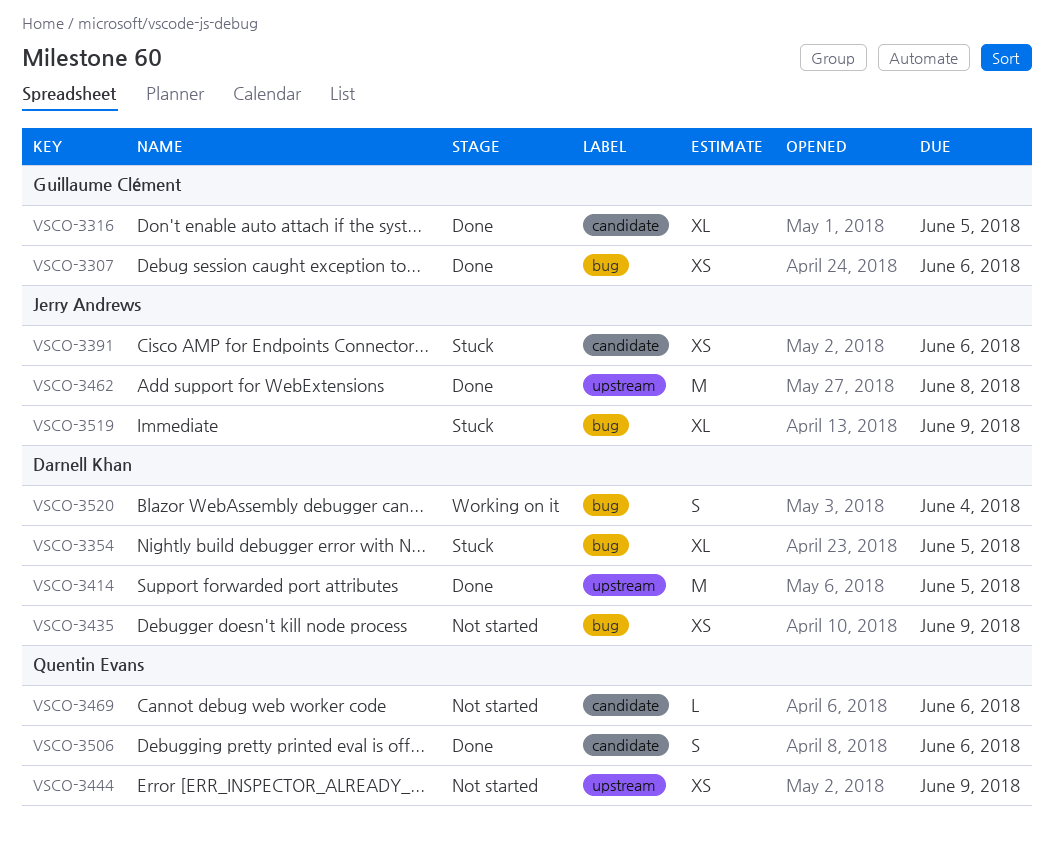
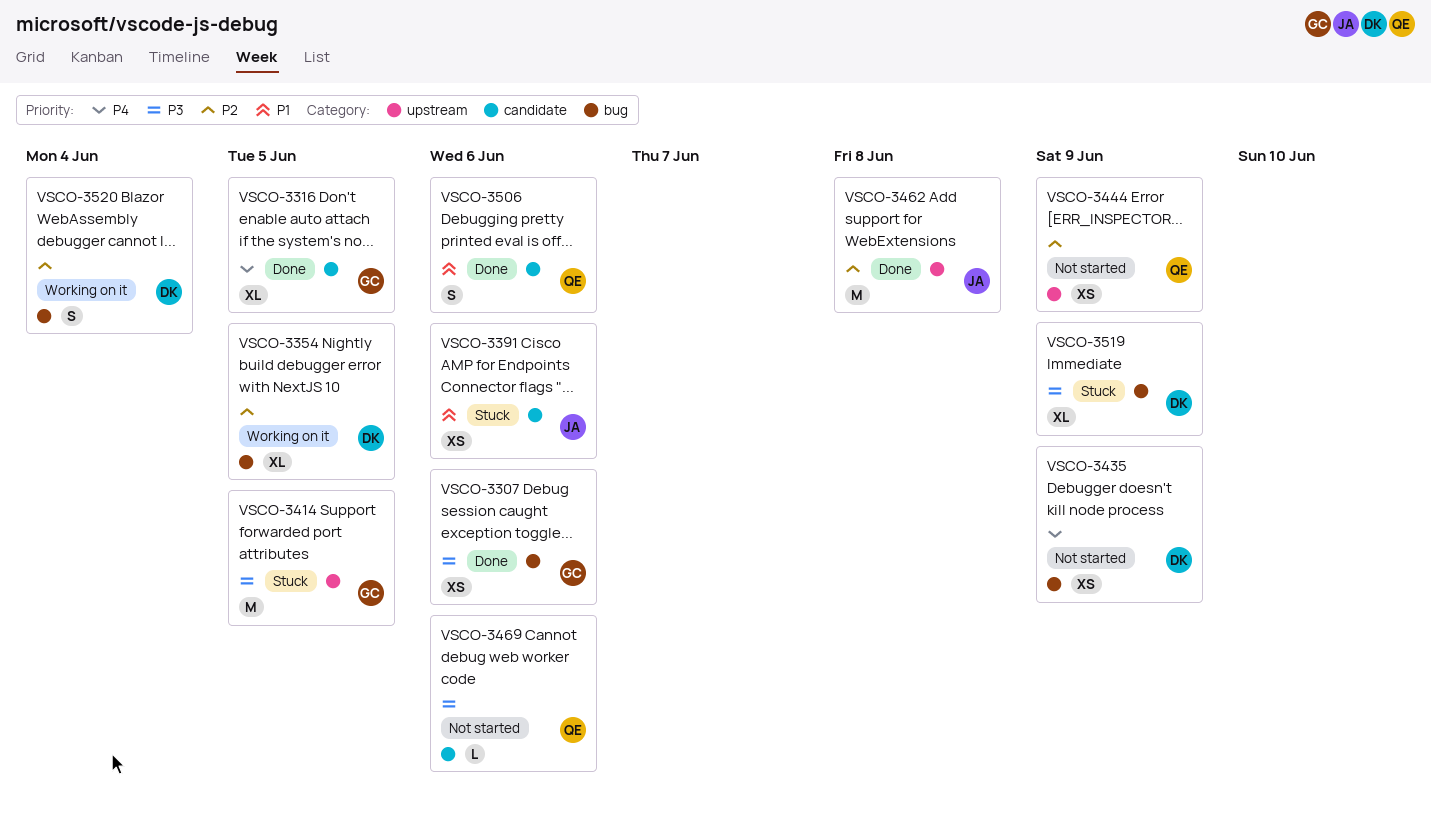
VSCO-3354, status: Stuck -> Working on it
VSCO-3414, status: Done -> Stuck
VSCO-3414, owner: Darnell Khan -> Guillaume Clément
VSCO-3519, owner: Jerry Andrews -> Darnell Khan

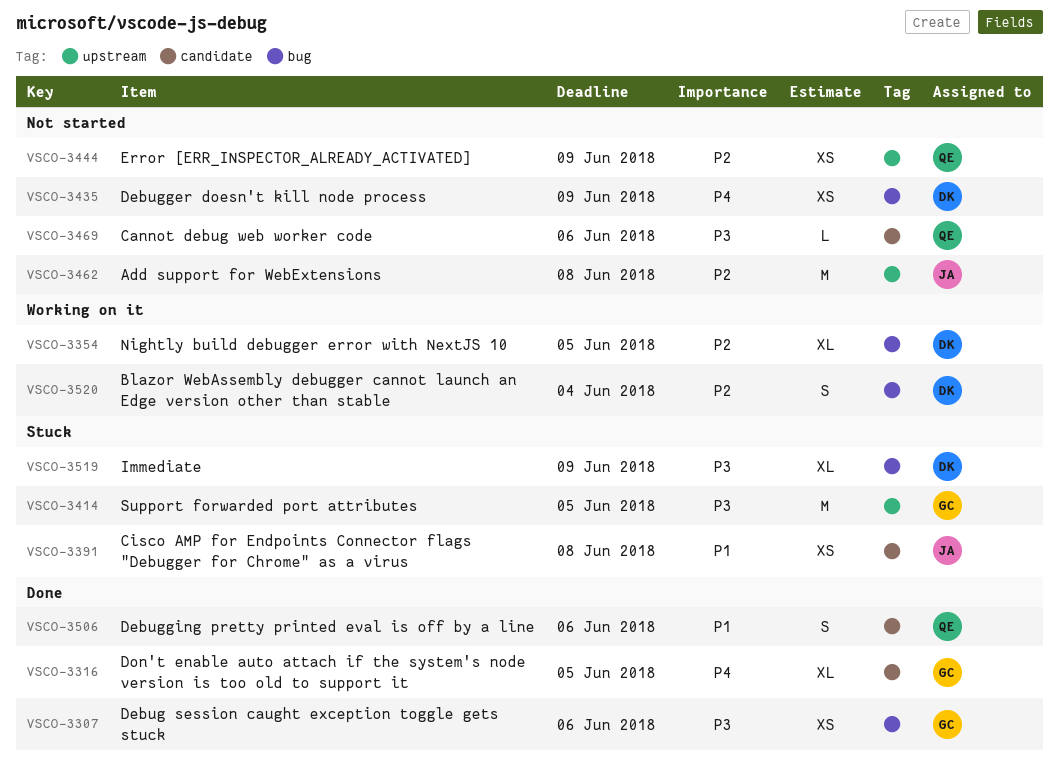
VSCO-3391, due: Jun 6 -> Jun 8
VSCO-3462, status: Done -> Not started

